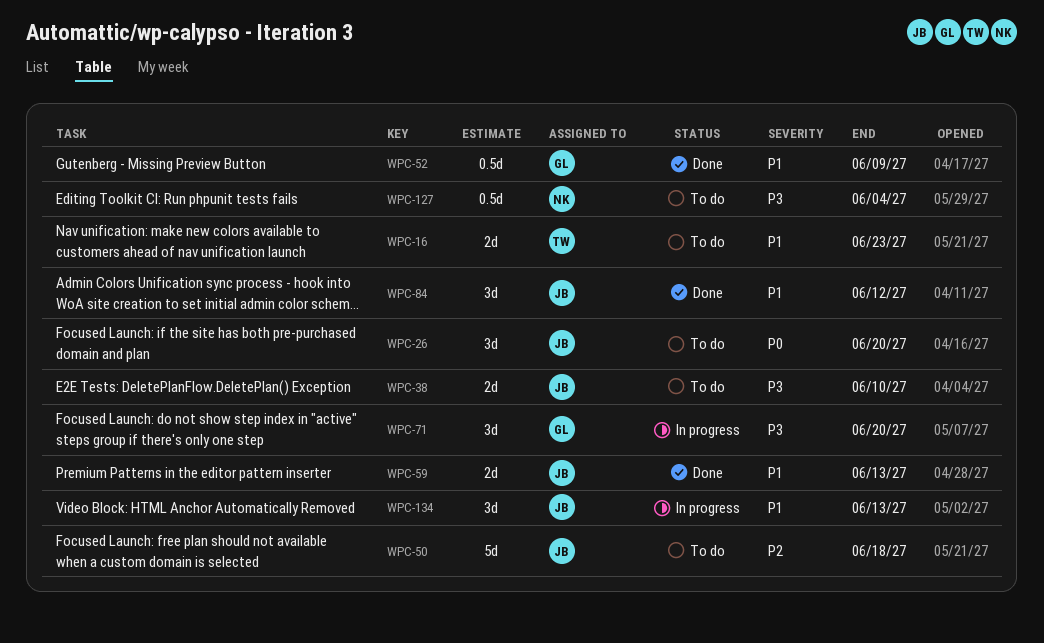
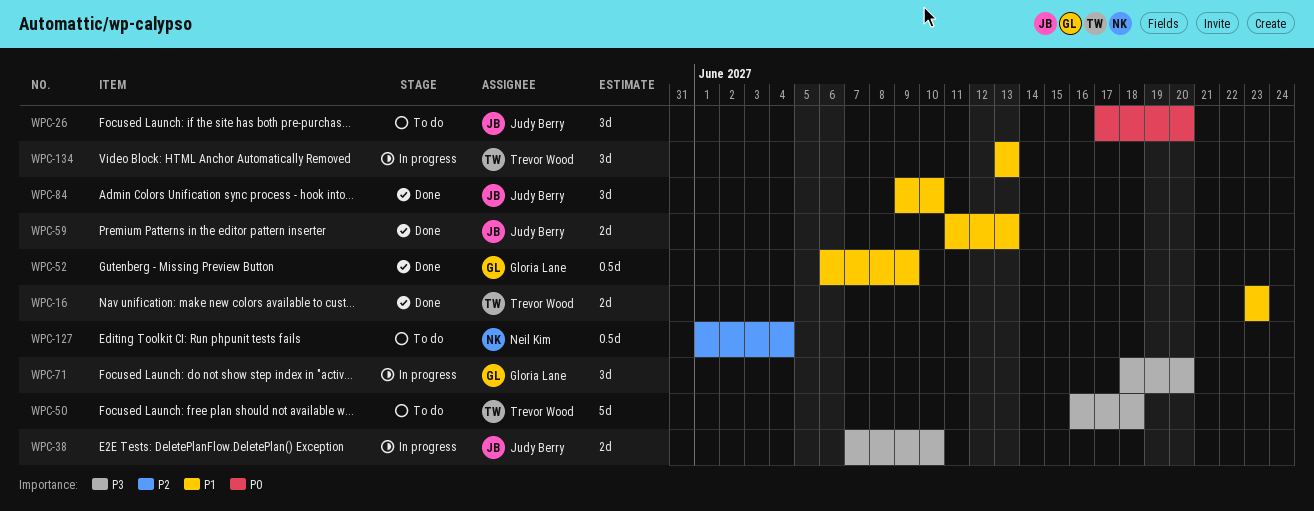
WPC-16, status: To do -> Done
WPC-38, status: To do -> In progress
WPC-50, owner: Judy Berry -> Trevor Wood
WPC-50, priority: P2 -> P3
WPC-84, due: Jun 12 -> Jun 10
WPC-127, priority: P3 -> P2
WPC-134, owner: Judy Berry -> Trevor Wood

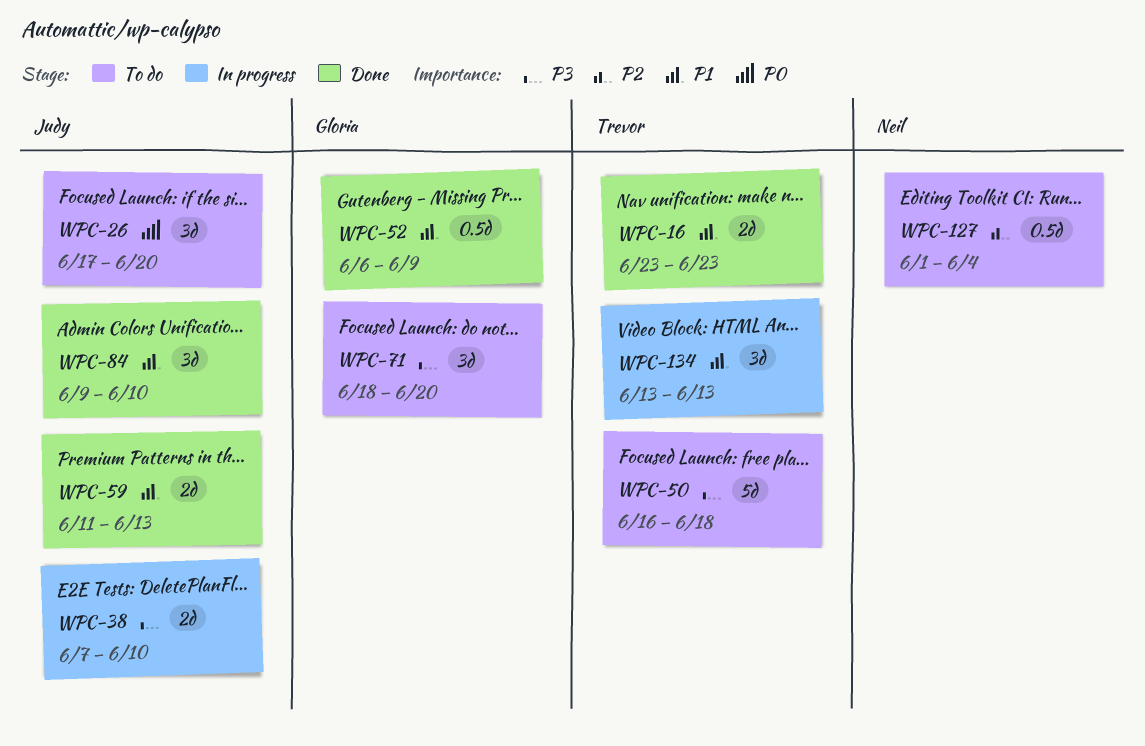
WPC-71, status: In progress -> To do

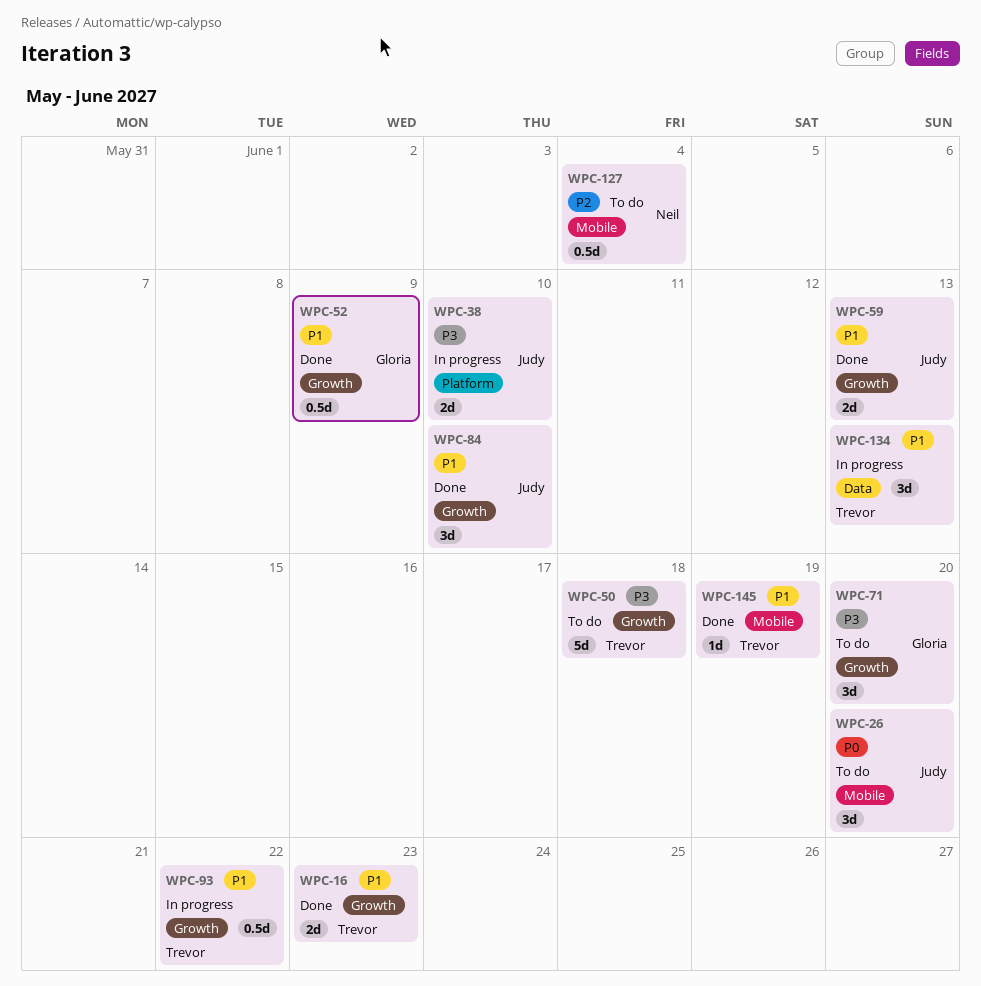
WPC-93: none -> present
WPC-145: none -> present

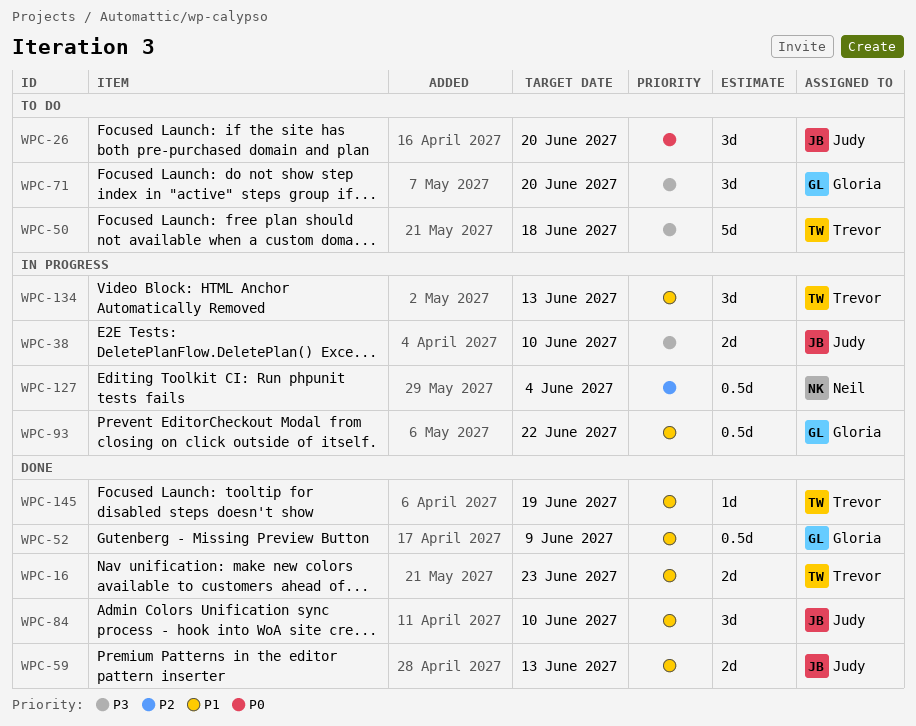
WPC-93, owner: Trevor -> Gloria
WPC-127, status: To do -> In progress

